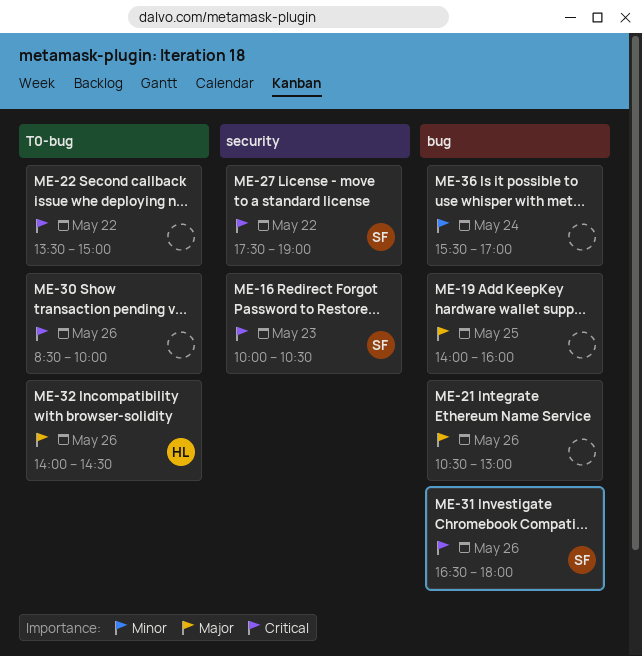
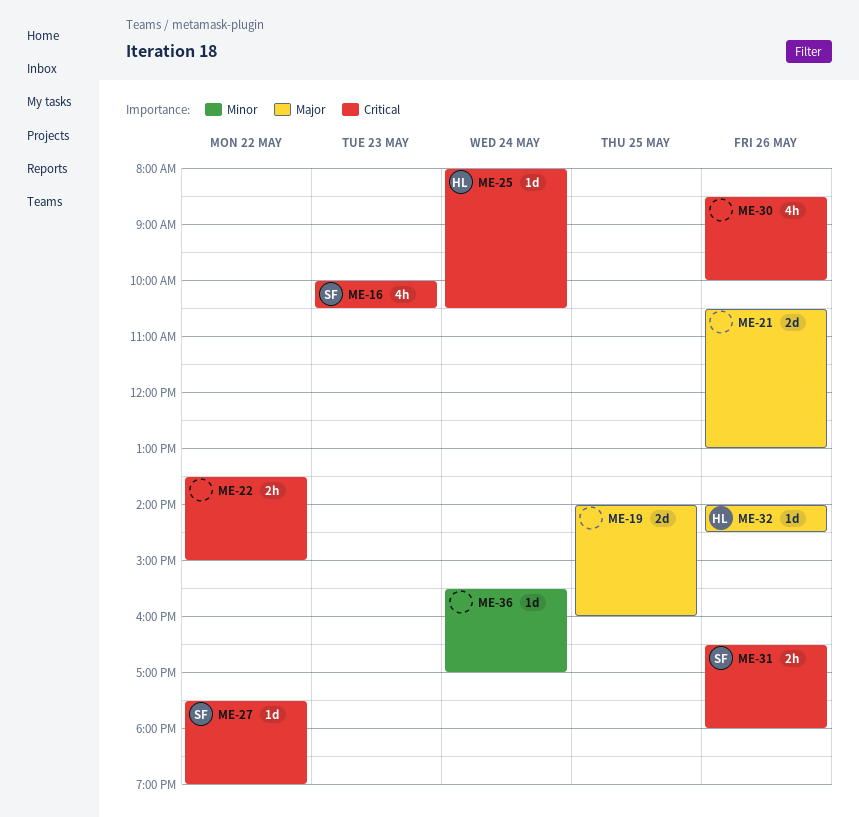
ME-25: none -> present

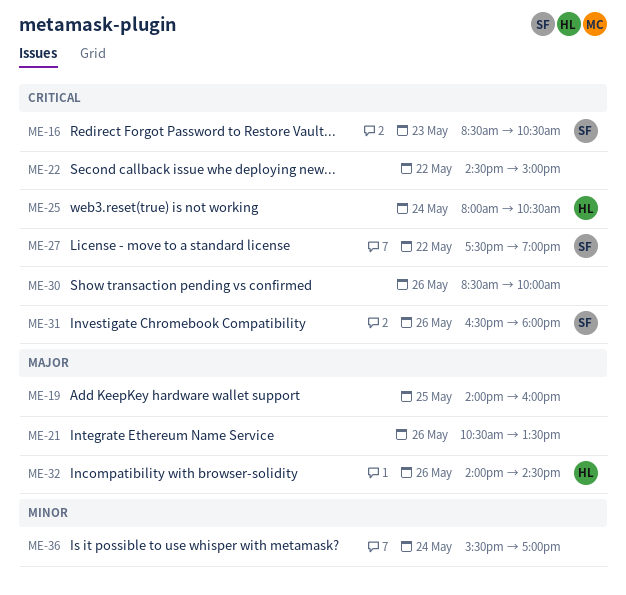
ME-16, begins: 10:00 -> 08:30
ME-21, ends: 13:00 -> 13:30
ME-22, begins: 13:30 -> 14:30

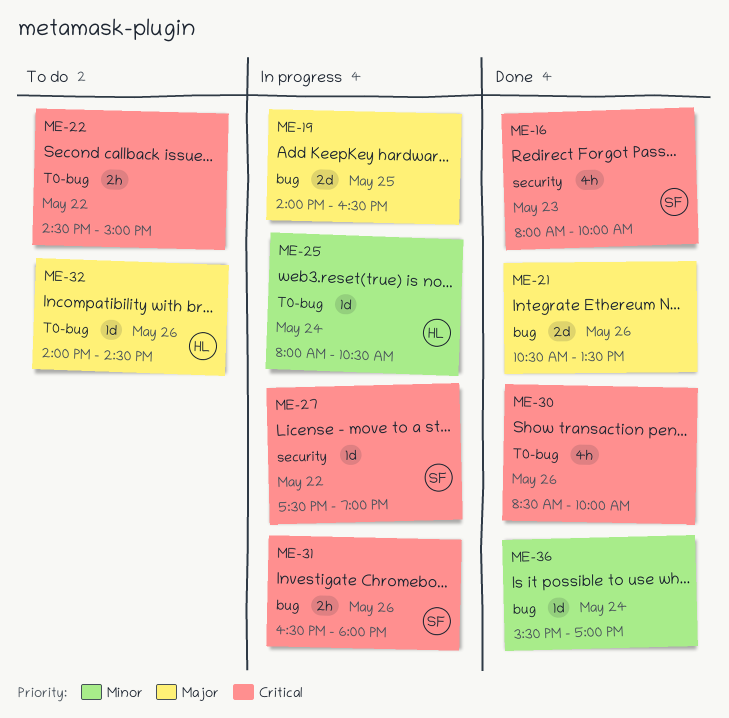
ME-16, begins: 08:30 -> 08:00
ME-16, ends: 10:30 -> 10:00
ME-19, ends: 16:00 -> 16:30
ME-25, priority: Critical -> Minor

